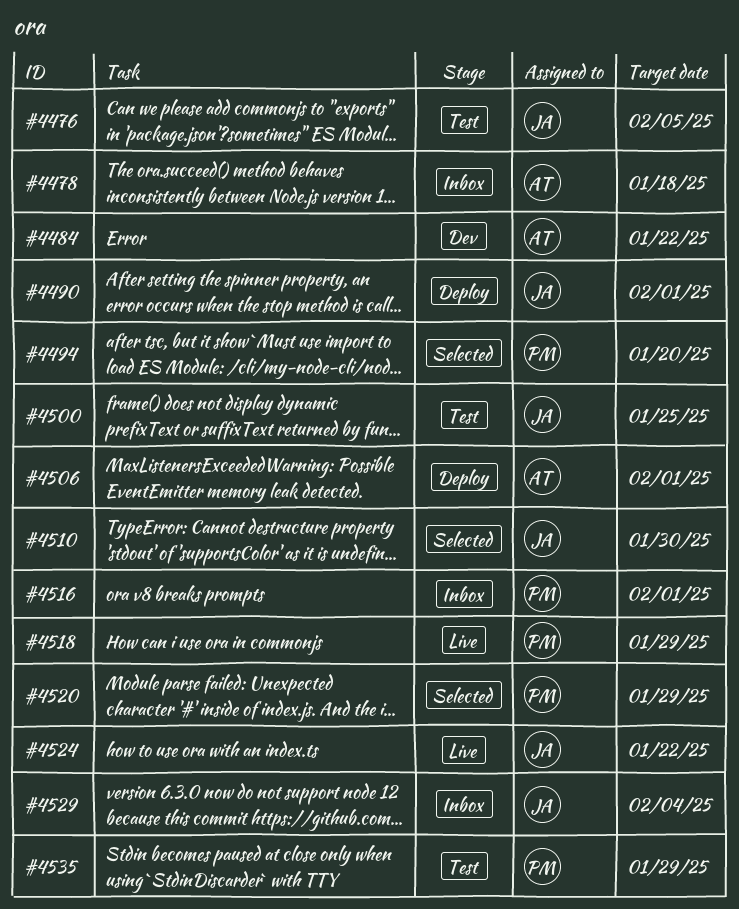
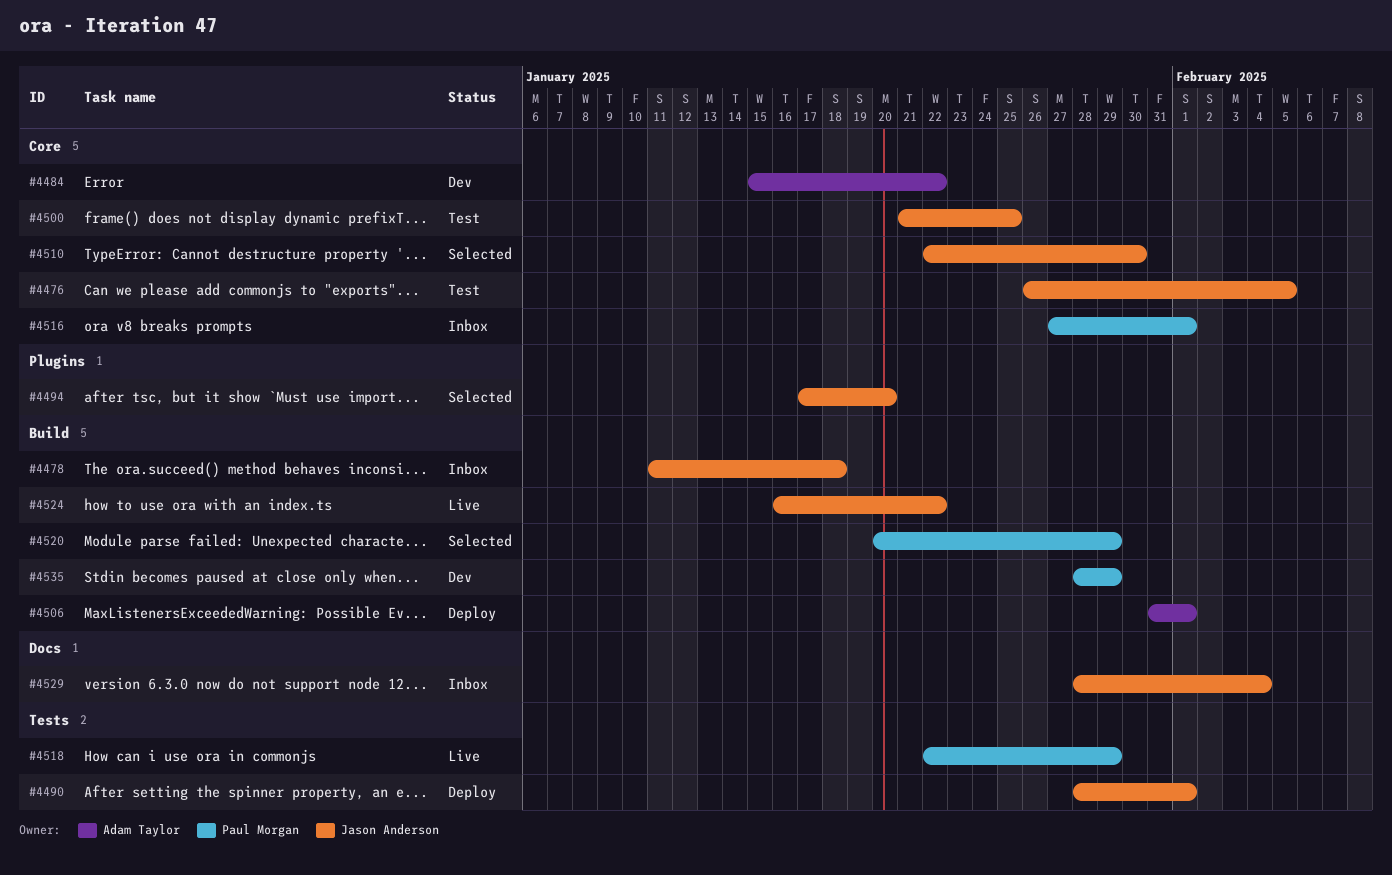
#4478, owner: Adam Taylor -> Jason Anderson
#4494, owner: Paul Morgan -> Jason Anderson
#4535, status: Test -> Dev

